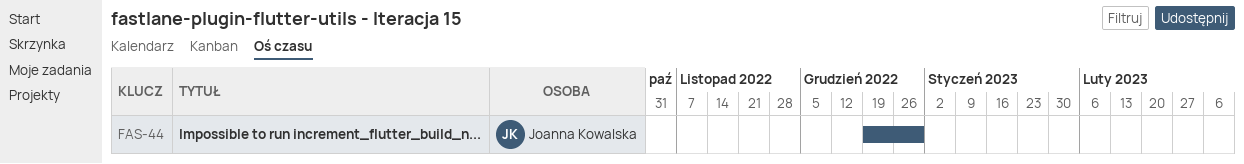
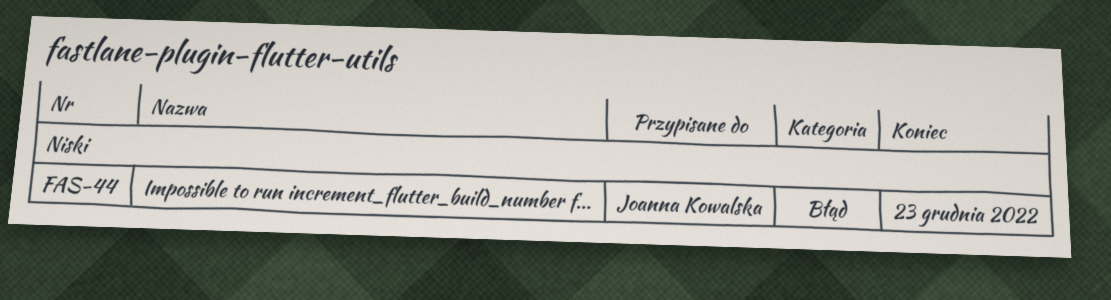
FAS-44, due: Dec 30 -> Dec 23

